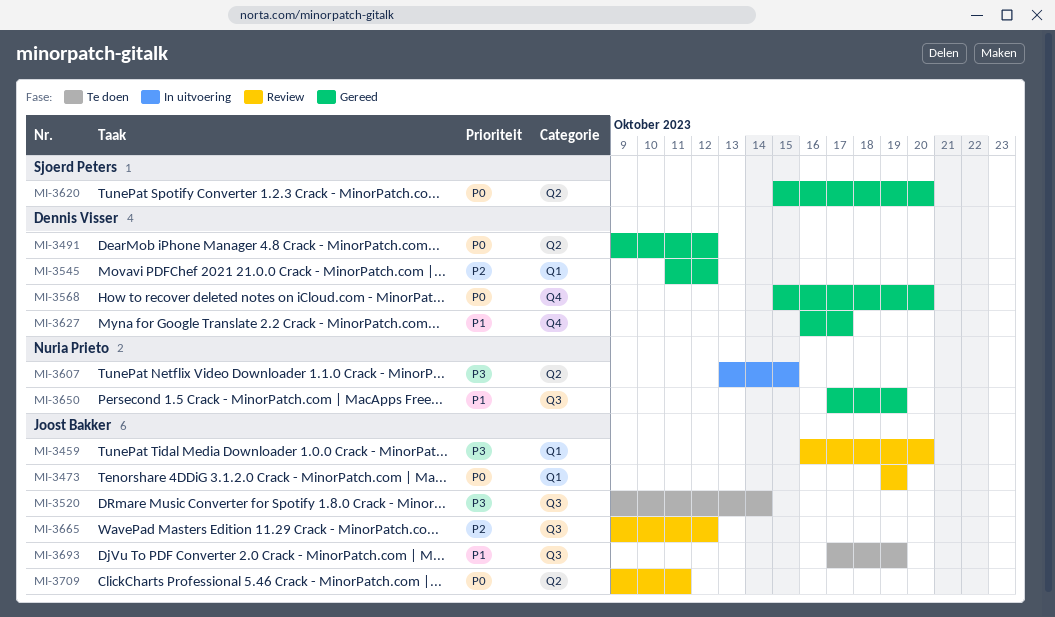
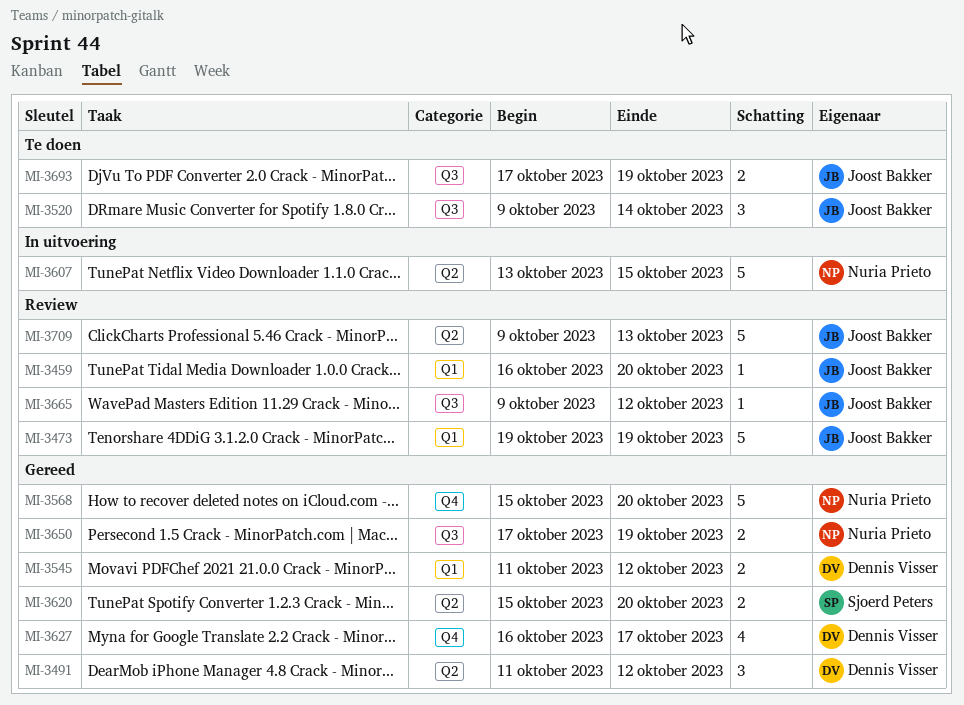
MI-3491, start: Oct 9 -> Oct 11
MI-3568, owner: Dennis Visser -> Nuria Prieto
MI-3709, due: Oct 11 -> Oct 13

